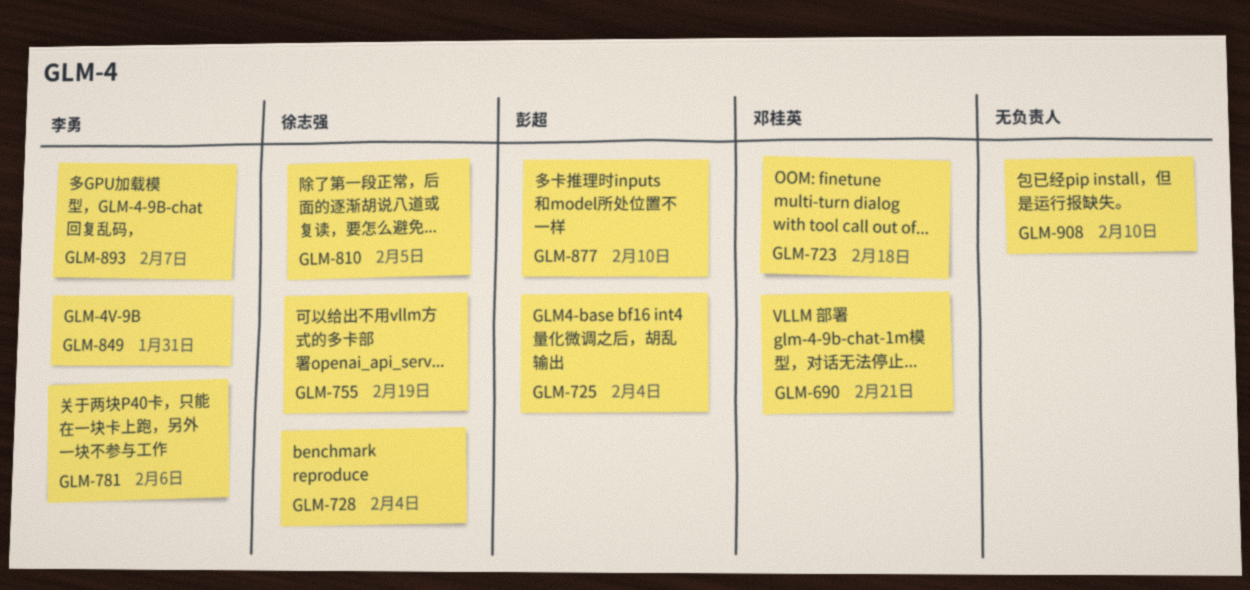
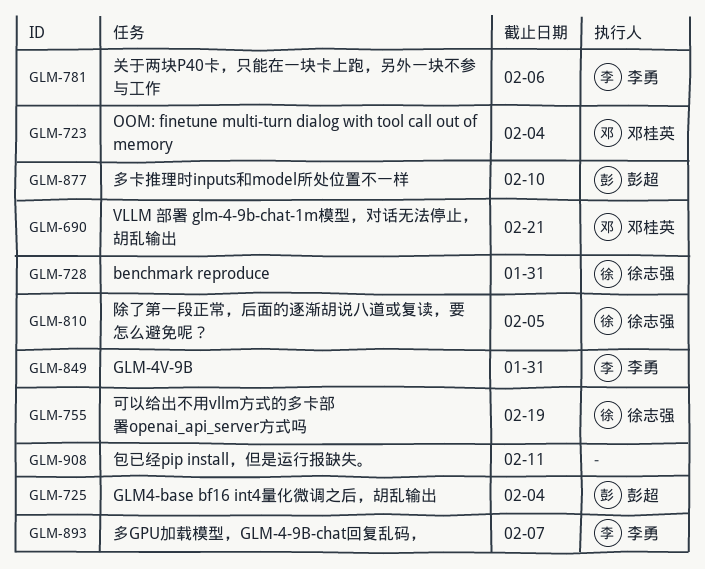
GLM-723, due: Feb 18 -> Feb 4
GLM-728, due: Feb 4 -> Jan 31
GLM-908, due: Feb 10 -> Feb 11

